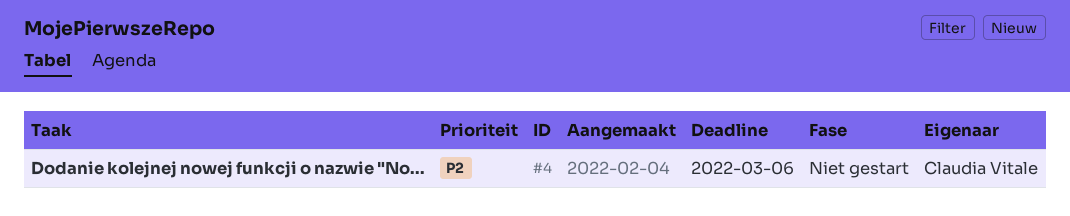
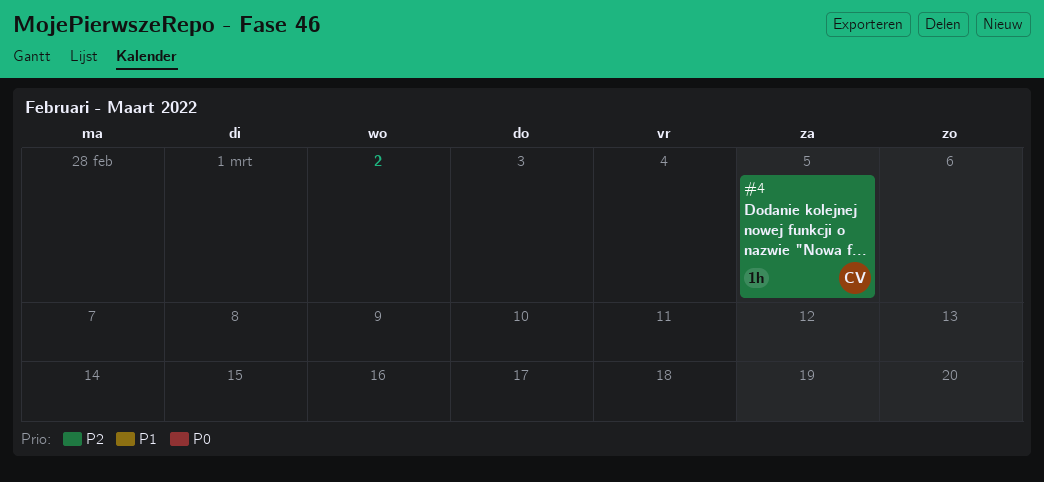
#4, due: Mar 6 -> Mar 5

